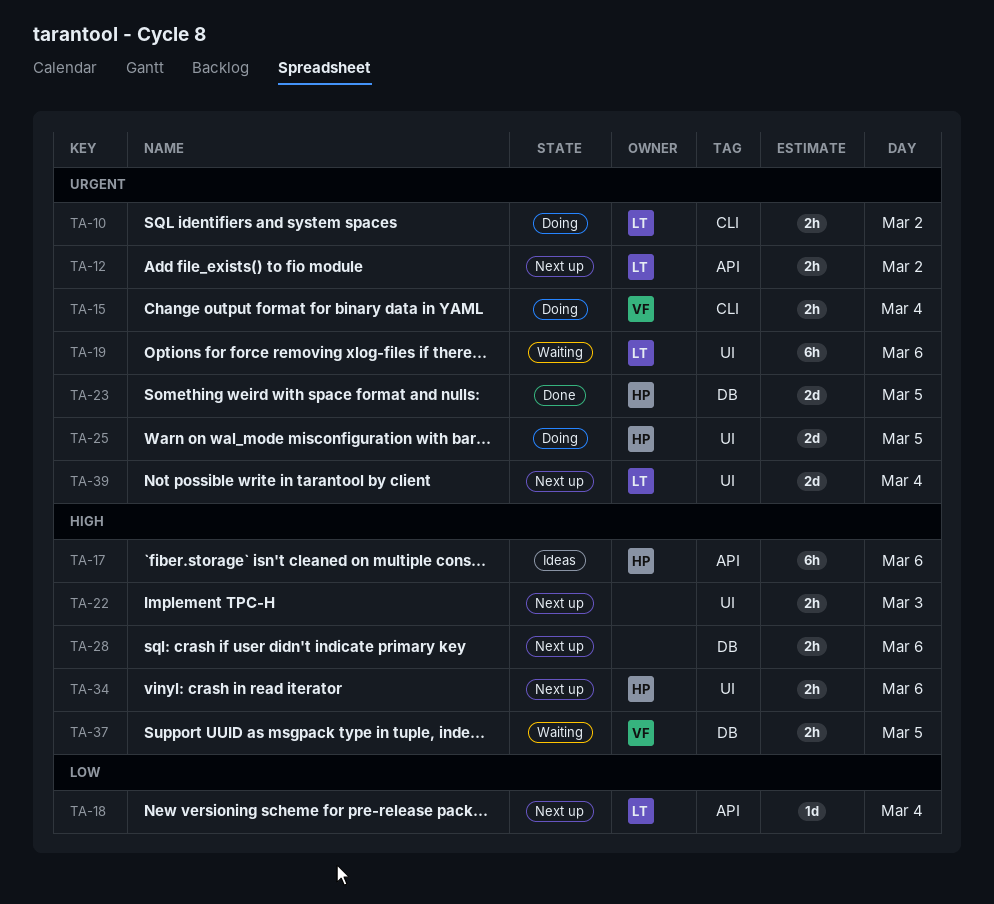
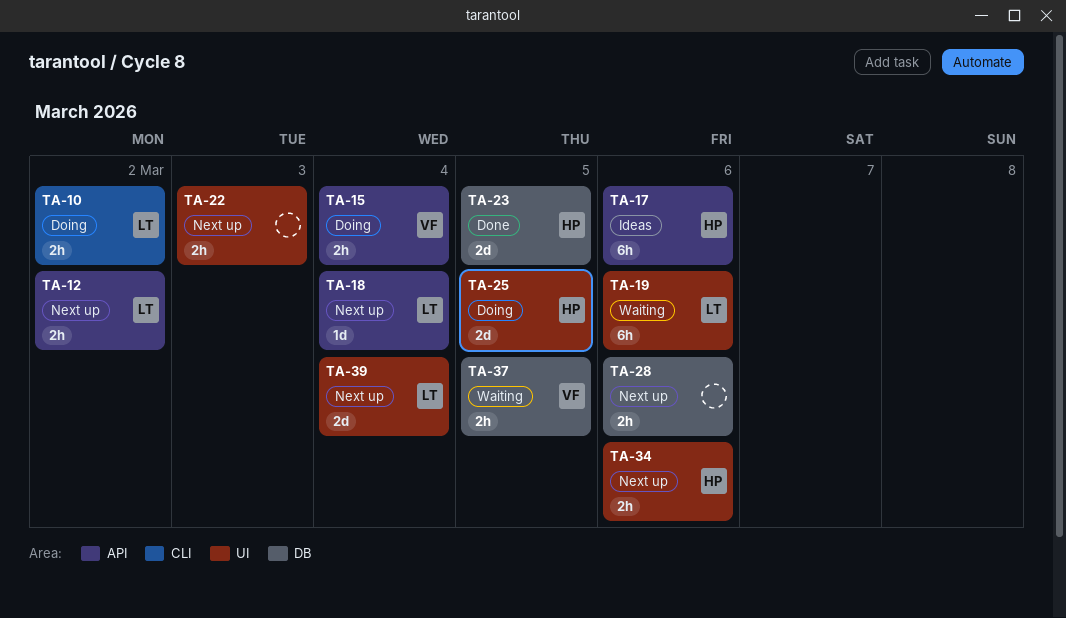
TA-15, label: CLI -> API

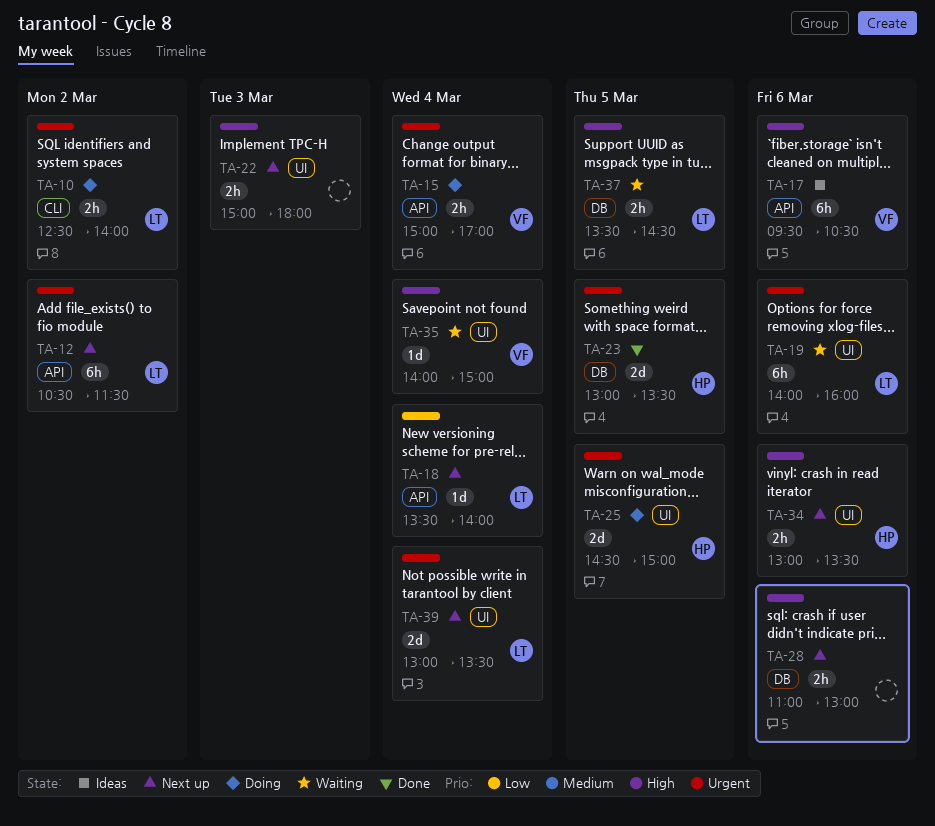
TA-12, estimate: 2h -> 6h
TA-17, owner: HP -> VF
TA-35: none -> present
TA-37, owner: VF -> LT

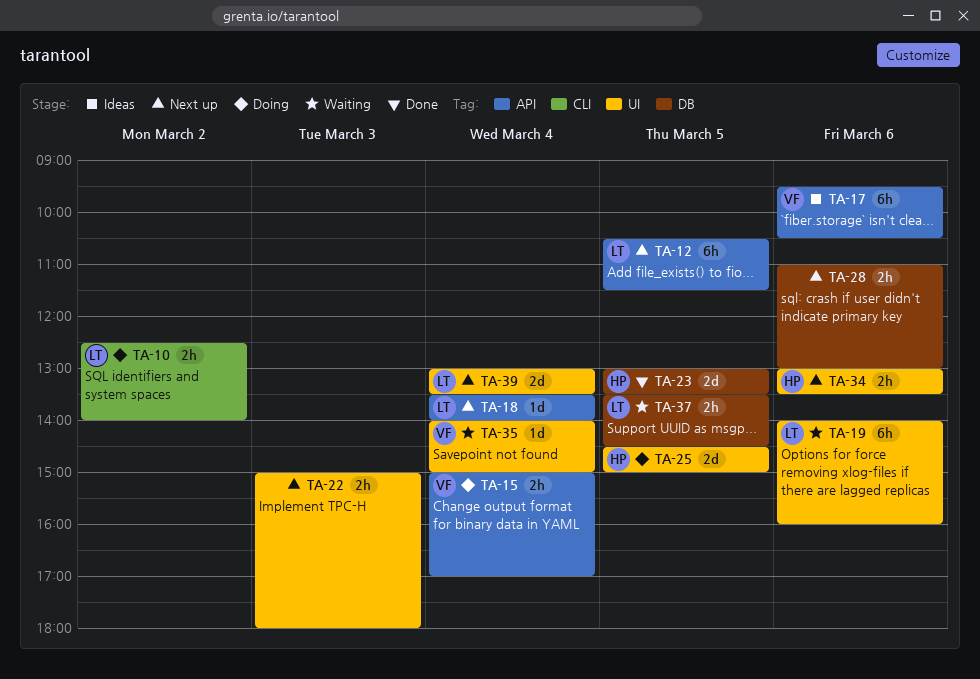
TA-12, day: Mar 2 -> Mar 5

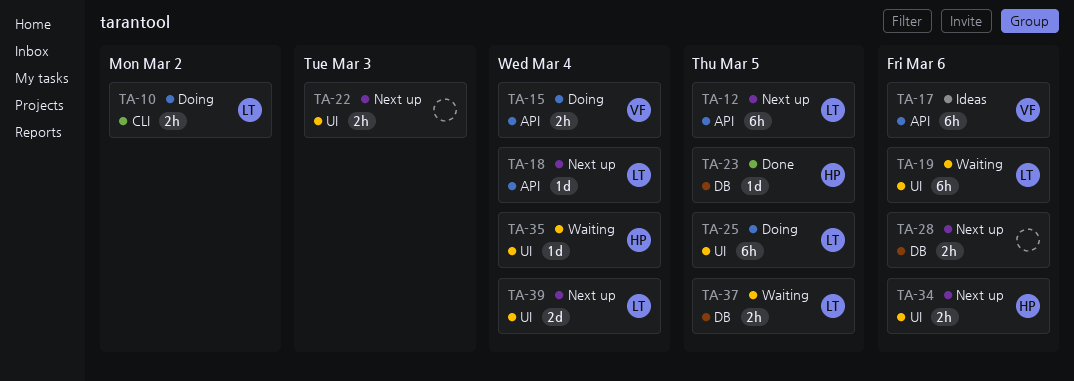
TA-23, estimate: 2d -> 1d
TA-25, owner: HP -> LT
TA-25, estimate: 2d -> 6h
TA-35, owner: VF -> HP

